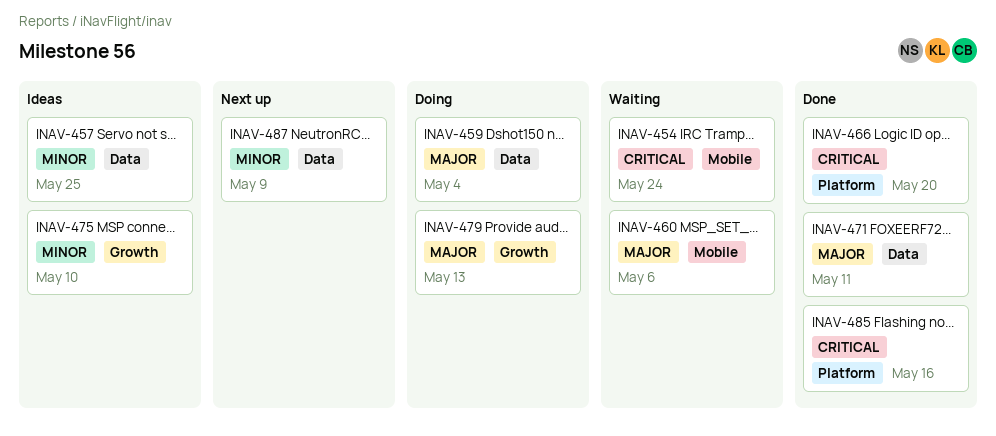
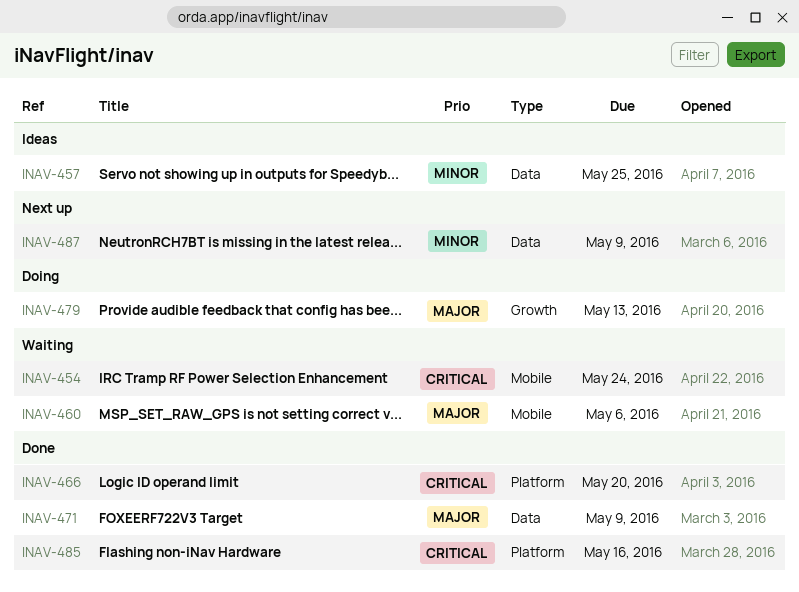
INAV-459: present -> none
INAV-471, due: May 11 -> May 9
INAV-475: present -> none

